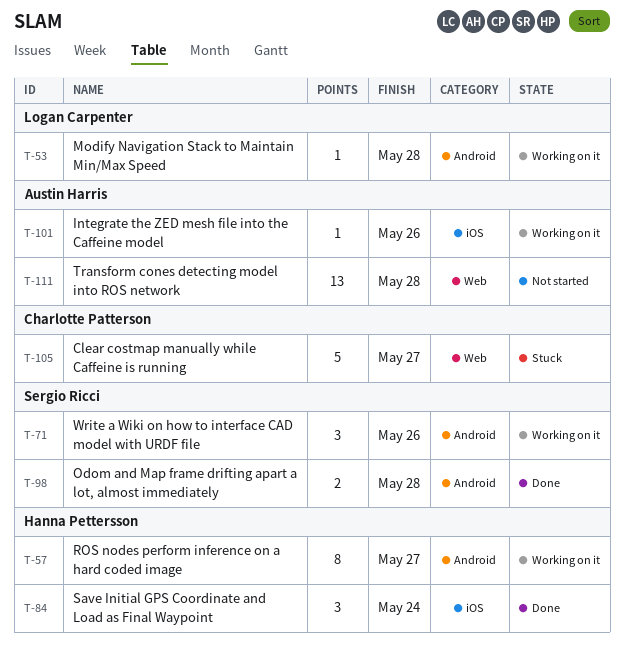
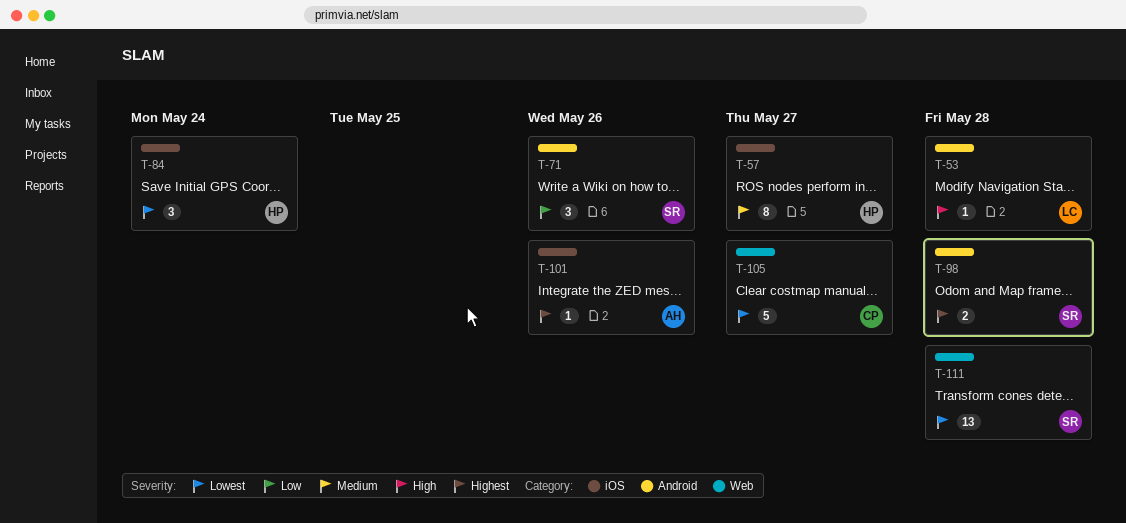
T-57, label: Android -> iOS
T-111, owner: Austin Harris -> Sergio Ricci

